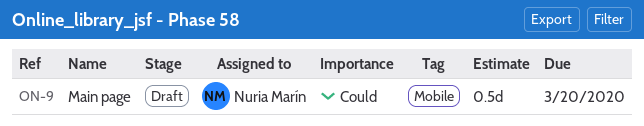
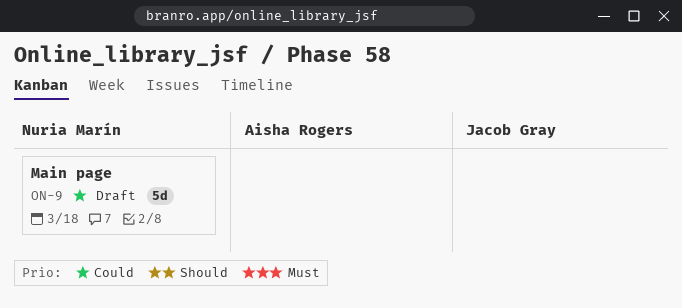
ON-9, estimate: 0.5d -> 5d
ON-9, due: Mar 20 -> Mar 18

